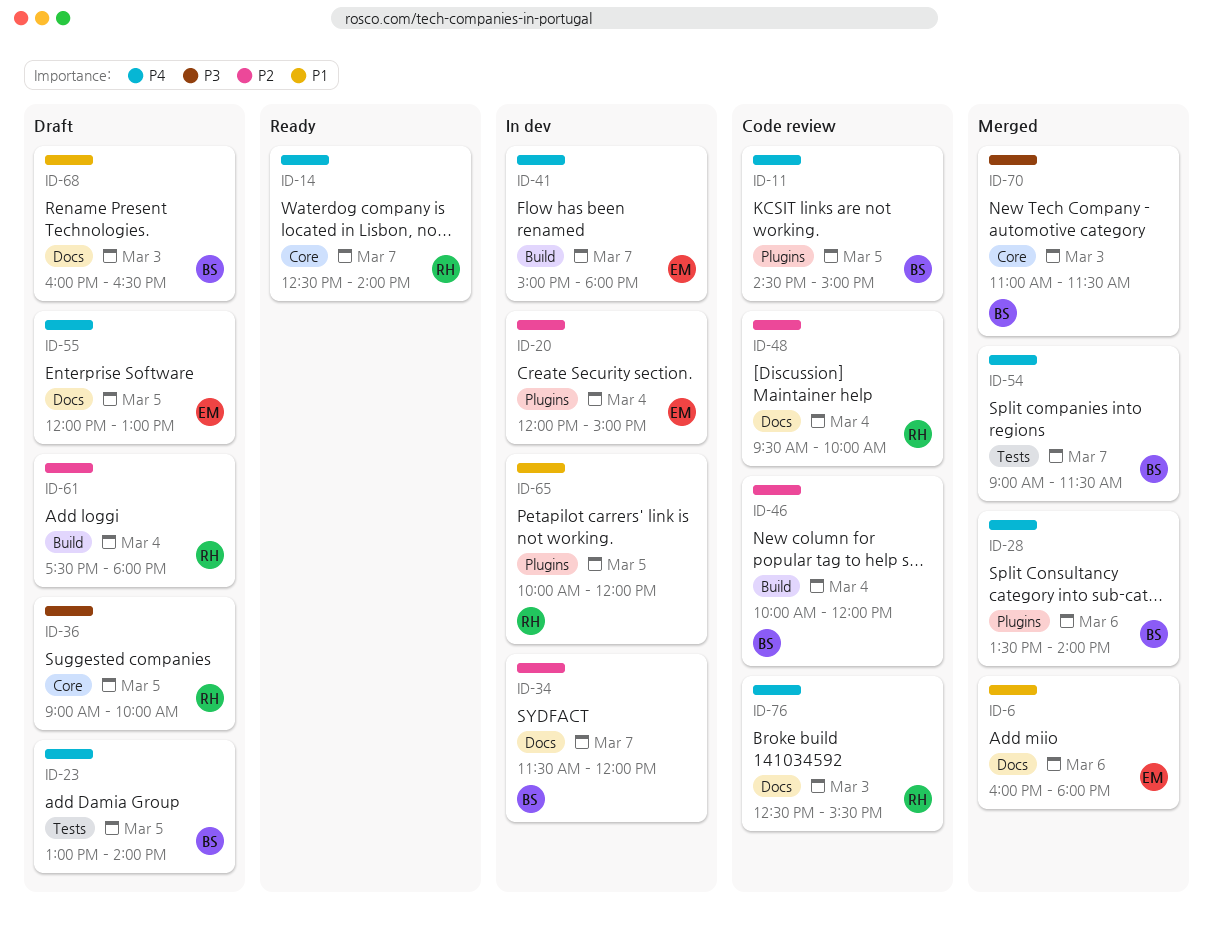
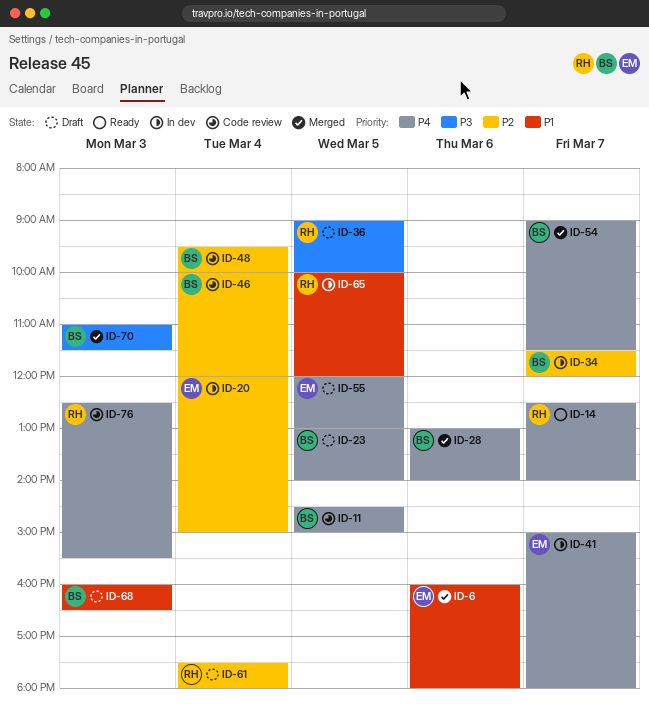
ID-28, begins: 13:30 -> 13:00
ID-48, owner: RH -> BS

